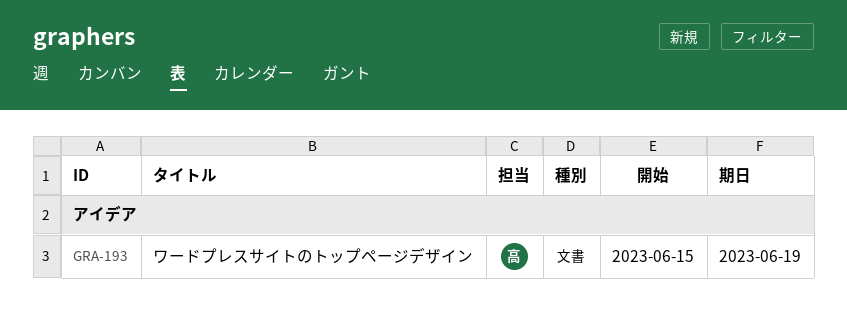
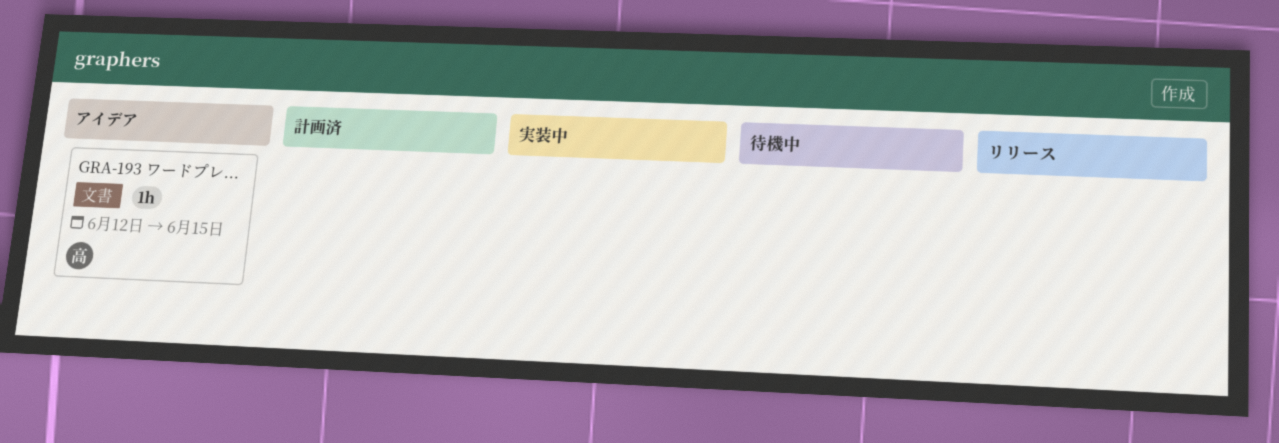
GRA-193, start: Jun 15 -> Jun 12
GRA-193, due: Jun 19 -> Jun 15

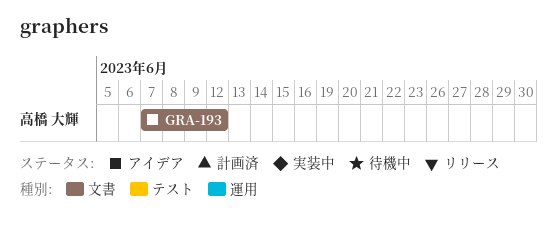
GRA-193, start: Jun 12 -> Jun 7
GRA-193, due: Jun 15 -> Jun 12

